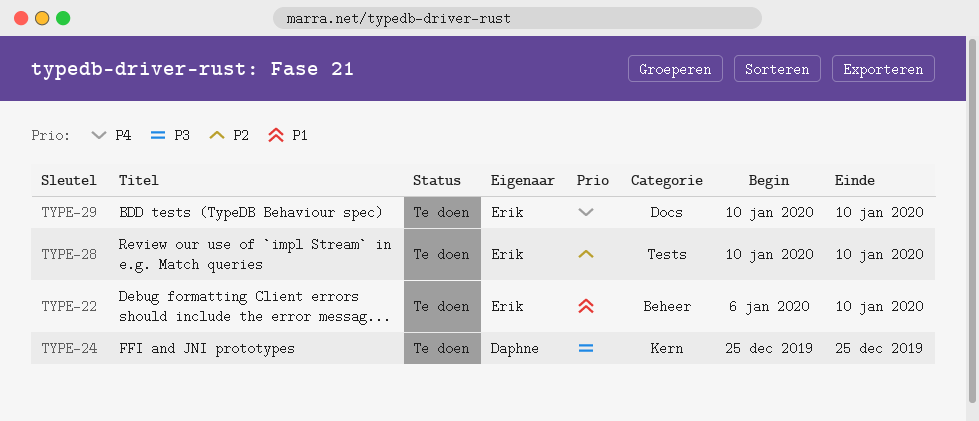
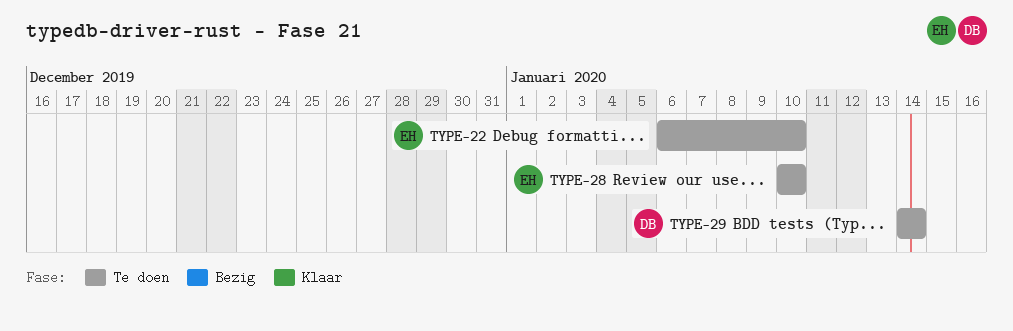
TYPE-24: present -> none
TYPE-29, owner: Erik -> Daphne
TYPE-29, start: Jan 10 -> Jan 14
TYPE-29, due: Jan 10 -> Jan 14

